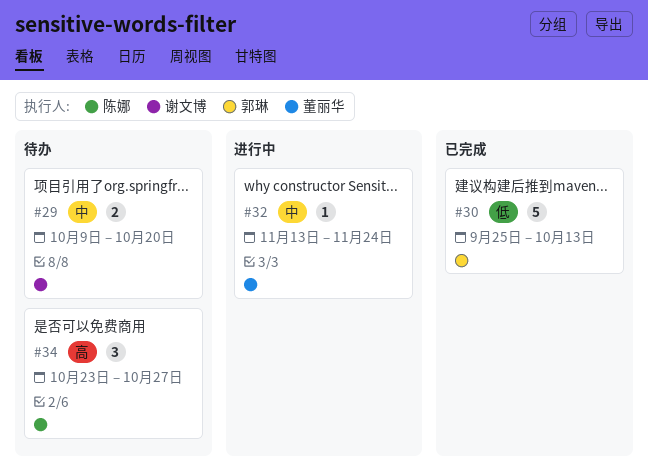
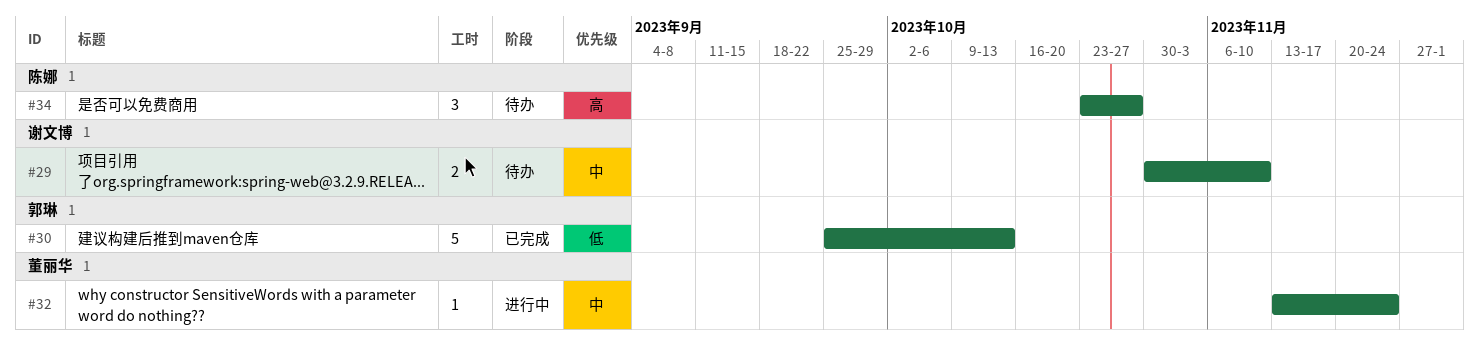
#29, start: Oct 9 -> Oct 30
#29, due: Oct 20 -> Nov 10

